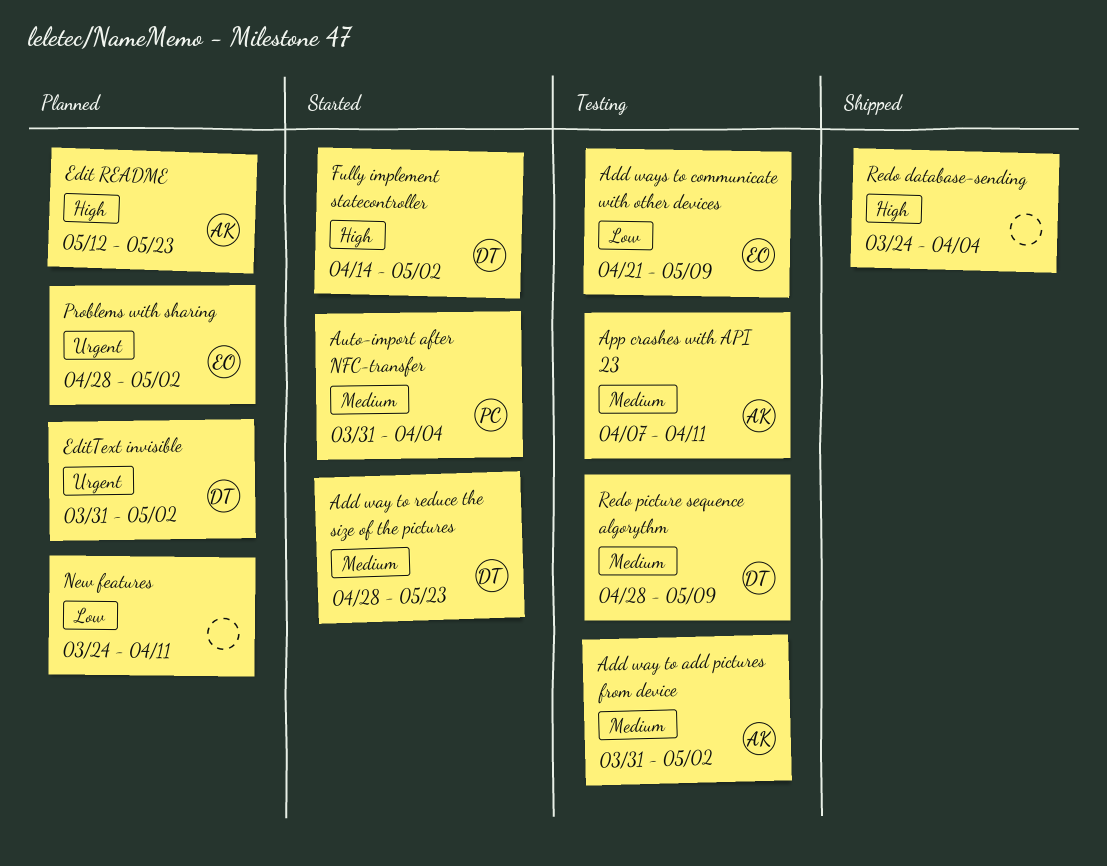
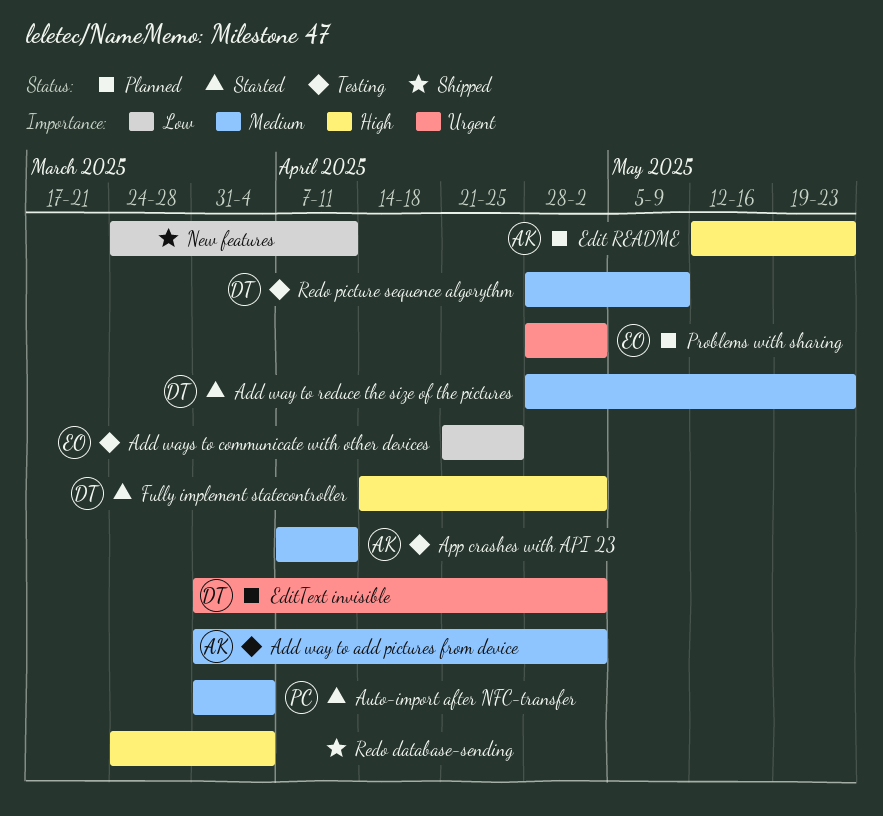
Add ways to communicate with other devices, due: May 9 -> Apr 25
New features, status: Planned -> Shipped

